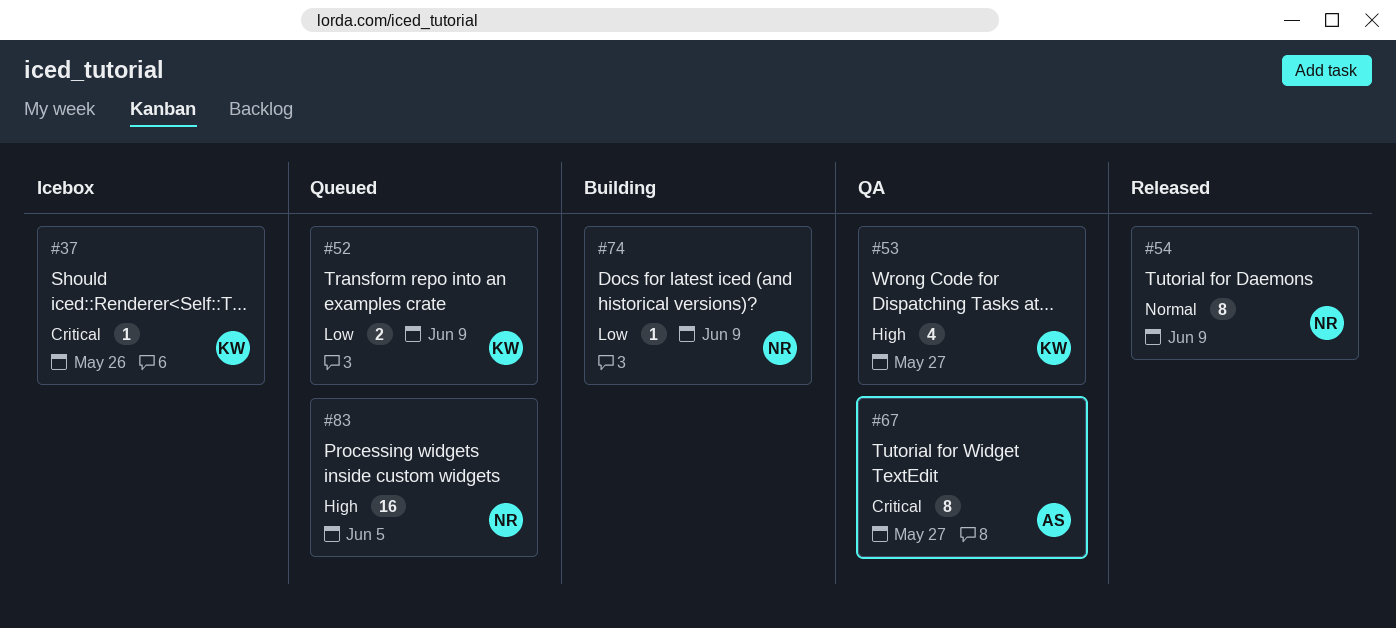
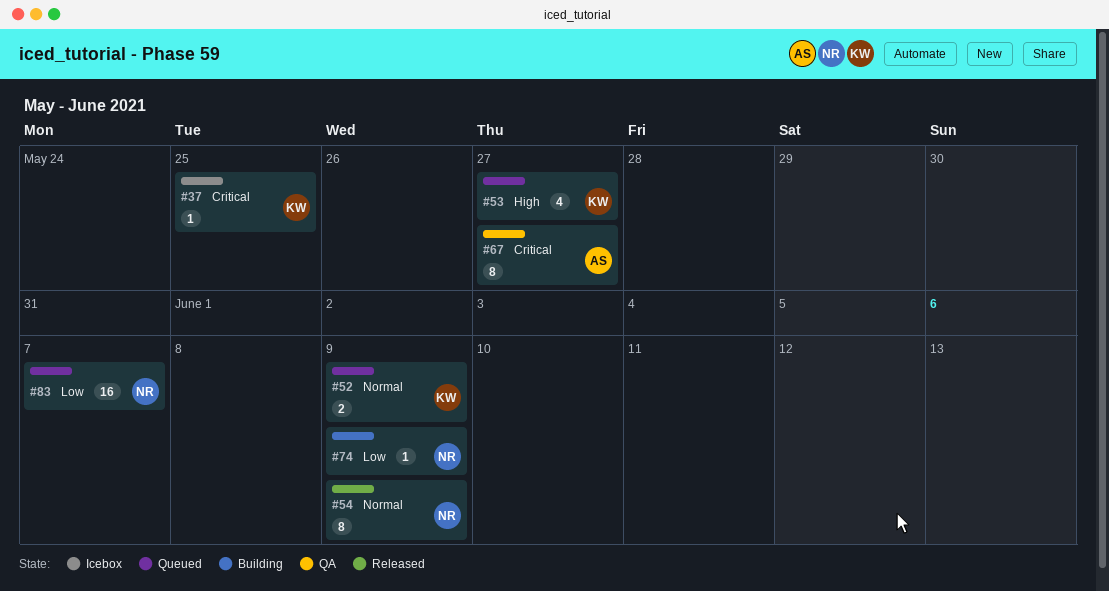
#37, due: May 26 -> May 25
#52, priority: Low -> Normal
#53, status: QA -> Queued
#83, priority: High -> Low
#83, due: Jun 5 -> Jun 7

